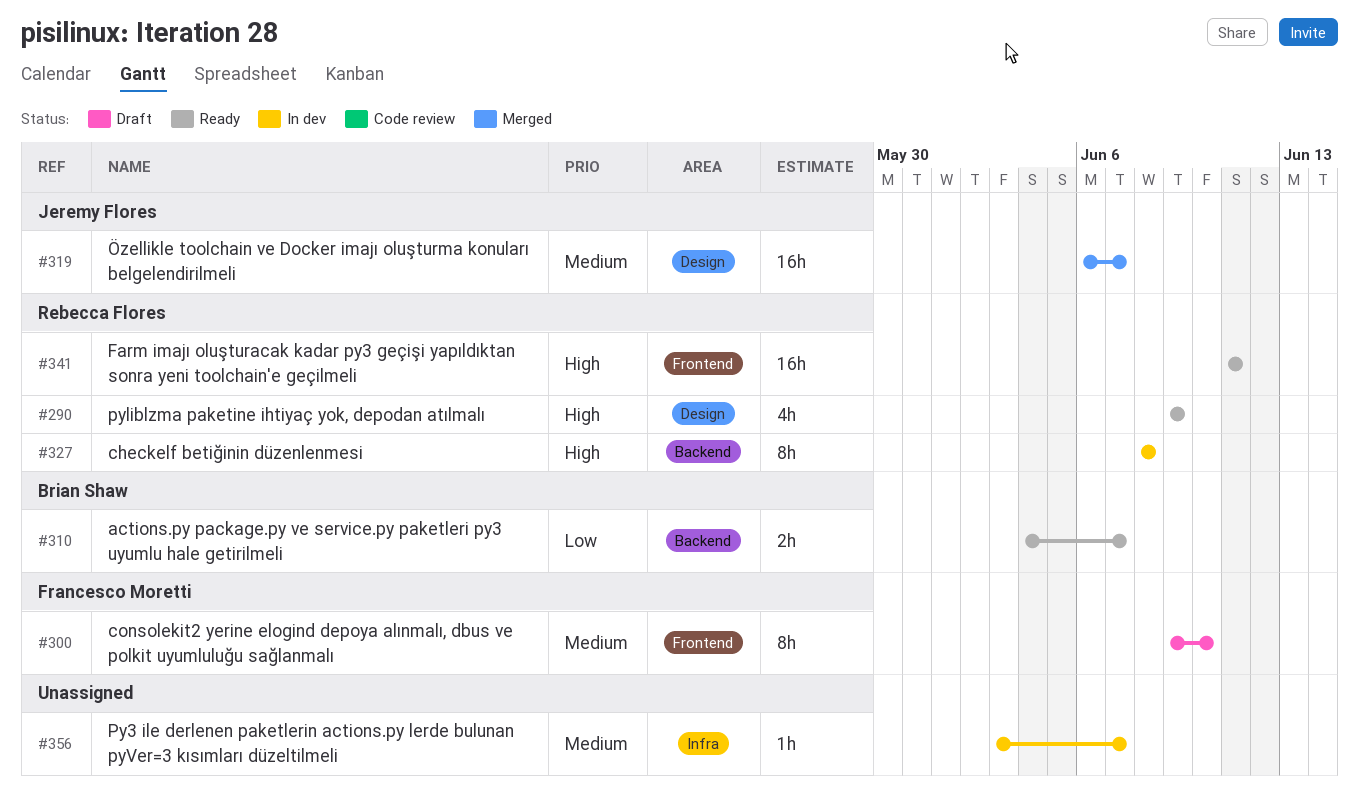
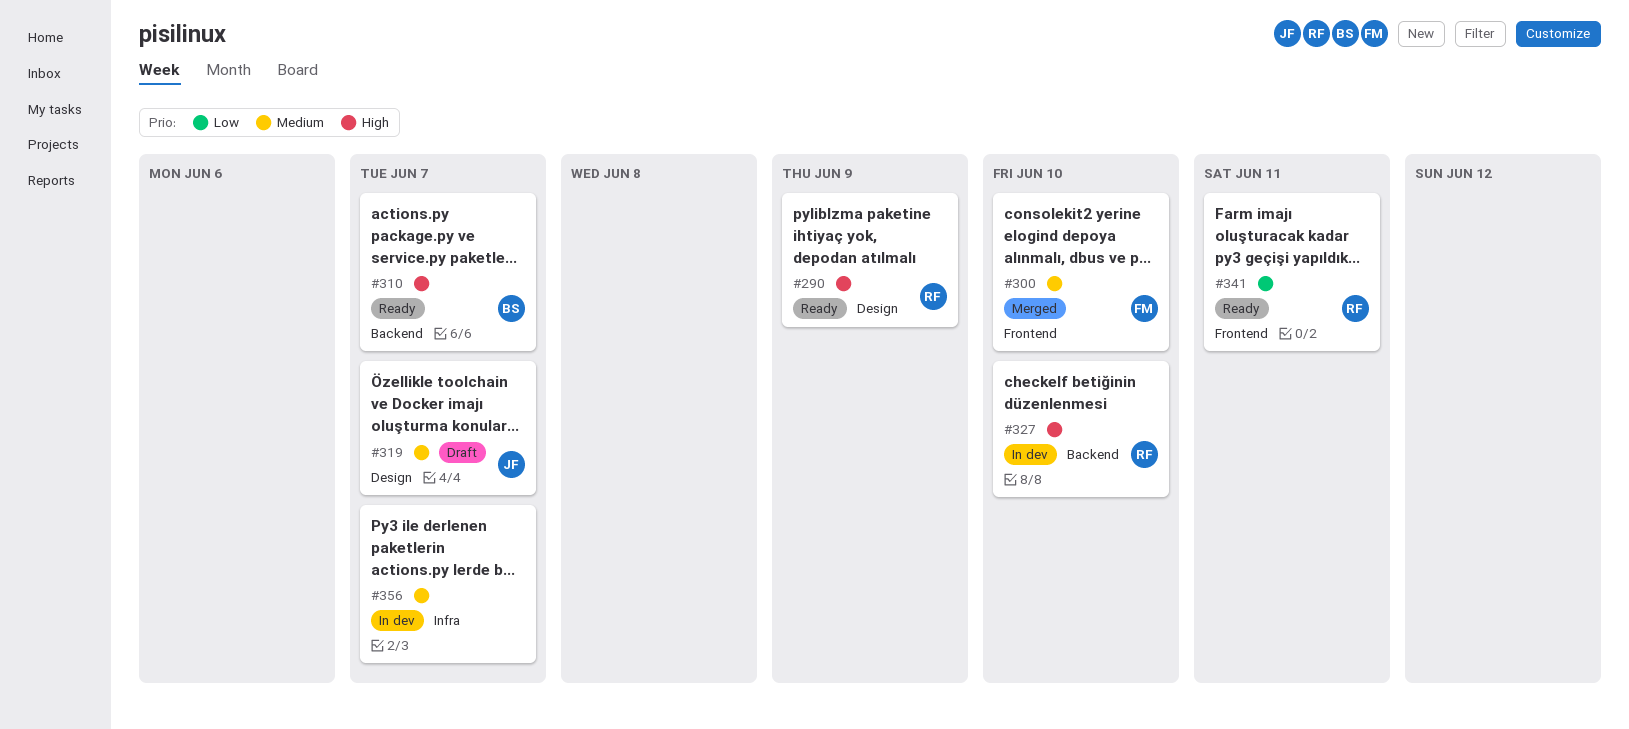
#300, status: Draft -> Merged
#310, priority: Low -> High
#319, status: Merged -> Draft
#327, due: Jun 8 -> Jun 10
#341, priority: High -> Low

